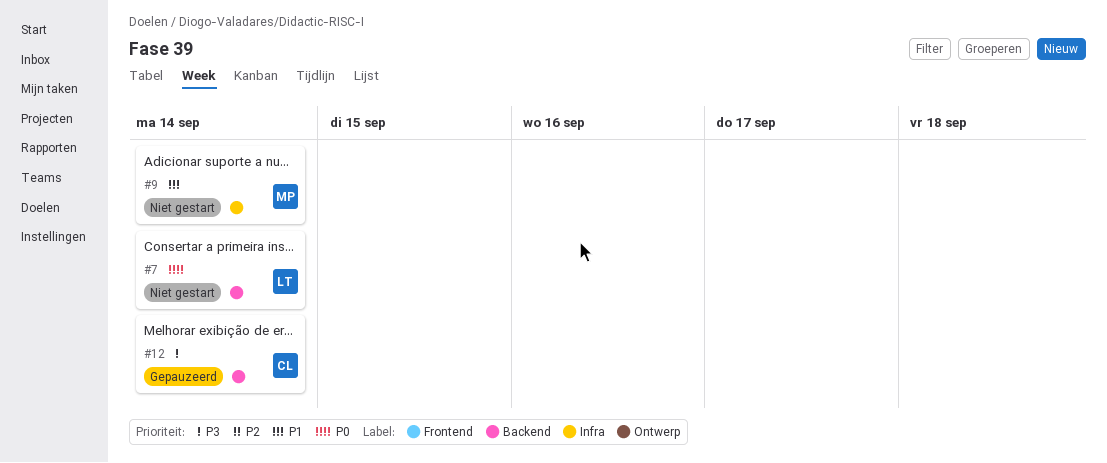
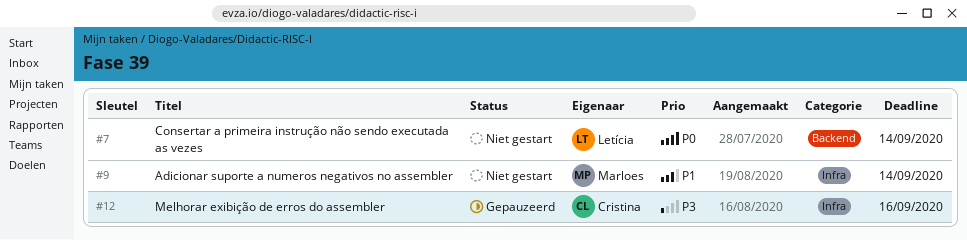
#12, label: Backend -> Infra
#12, due: Sep 14 -> Sep 16

